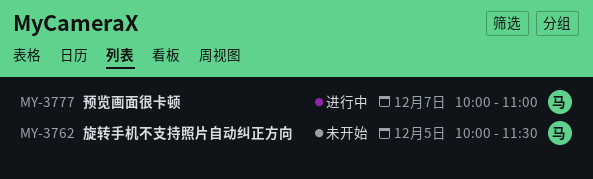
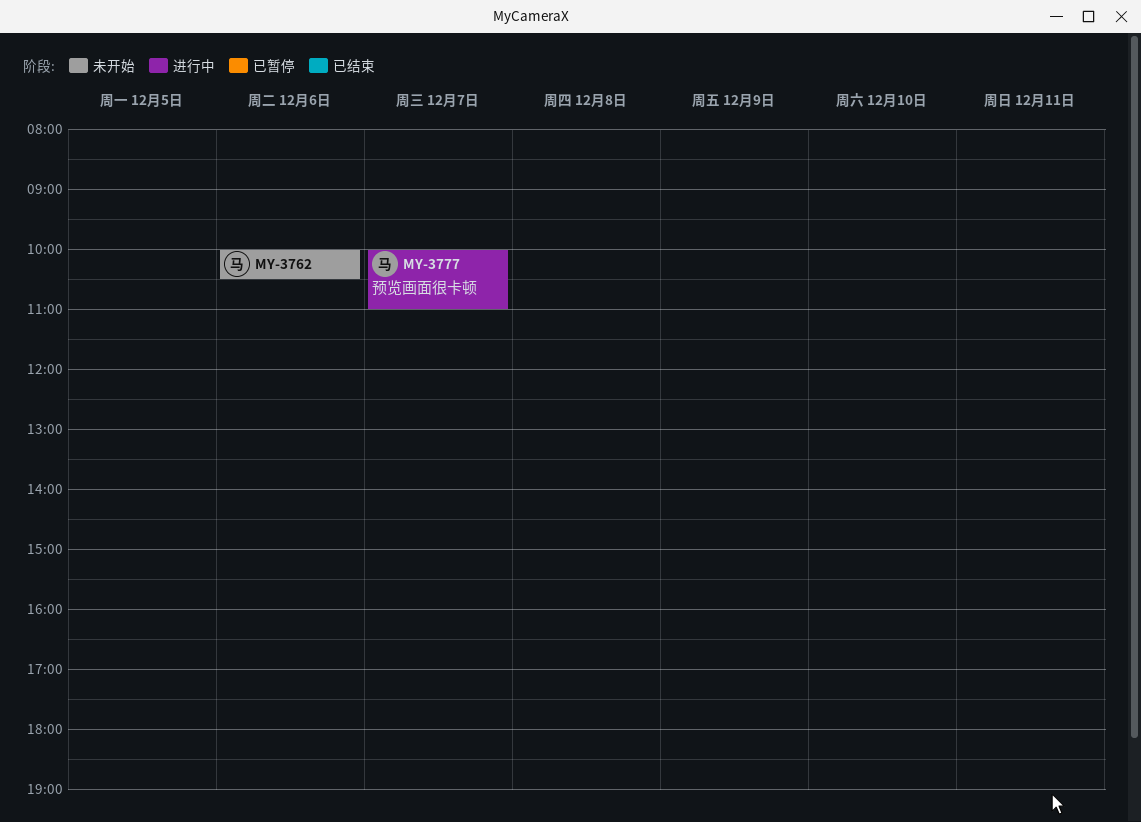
MY-3762, day: Dec 5 -> Dec 6
MY-3762, ends: 11:30 -> 10:30

